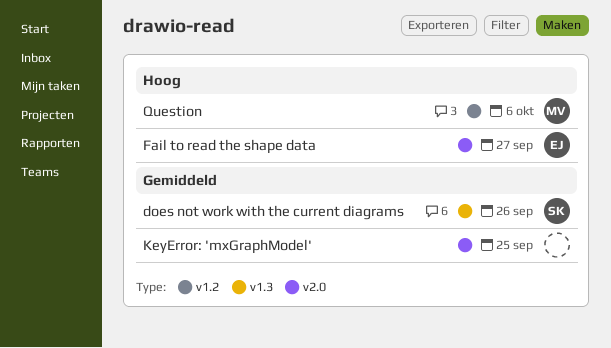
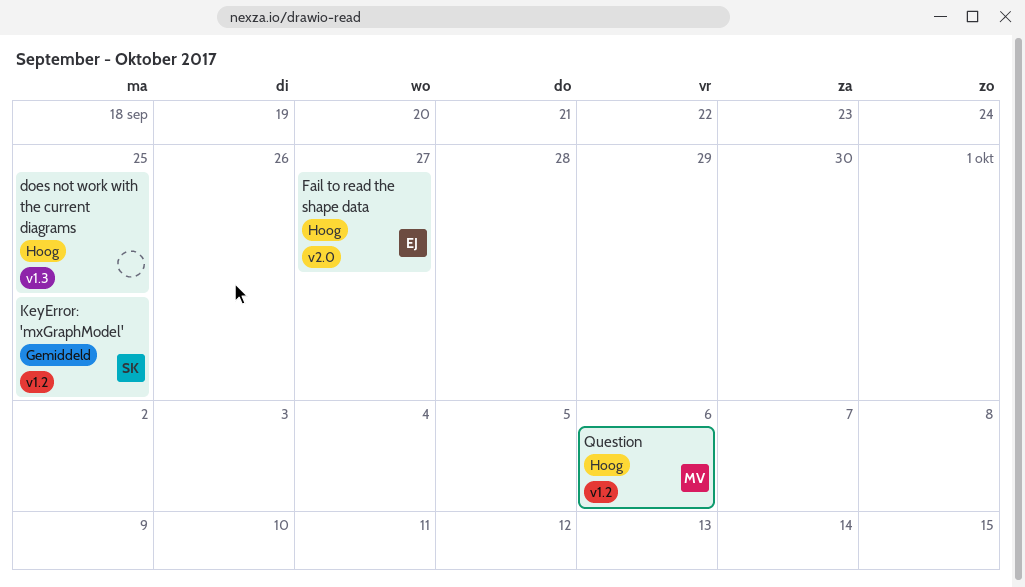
does not work with the current diagrams, owner: SK -> none
does not work with the current diagrams, priority: Gemiddeld -> Hoog
does not work with the current diagrams, due: Sep 26 -> Sep 25
KeyError: 'mxGraphModel', owner: none -> SK
KeyError: 'mxGraphModel', label: v2.0 -> v1.2

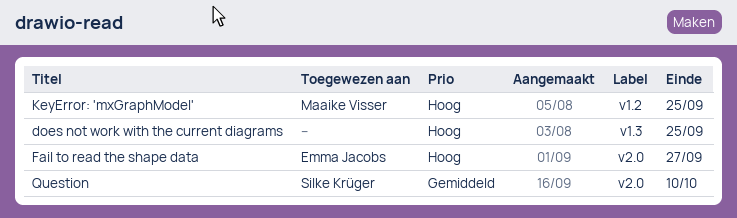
KeyError: 'mxGraphModel', owner: Silke Krüger -> Maaike Visser
KeyError: 'mxGraphModel', priority: Gemiddeld -> Hoog
Question, owner: Maaike Visser -> Silke Krüger
Question, priority: Hoog -> Gemiddeld
Question, label: v1.2 -> v2.0
Question, due: Oct 6 -> Oct 10

